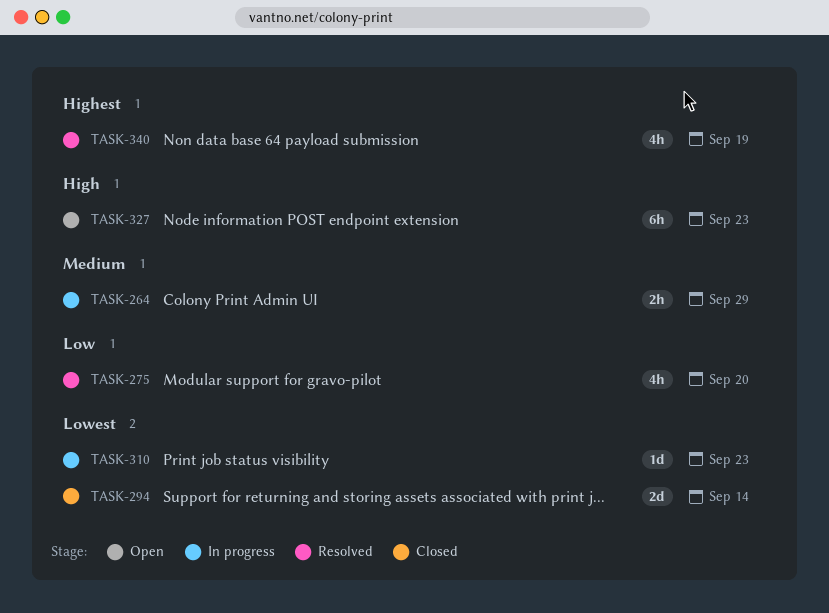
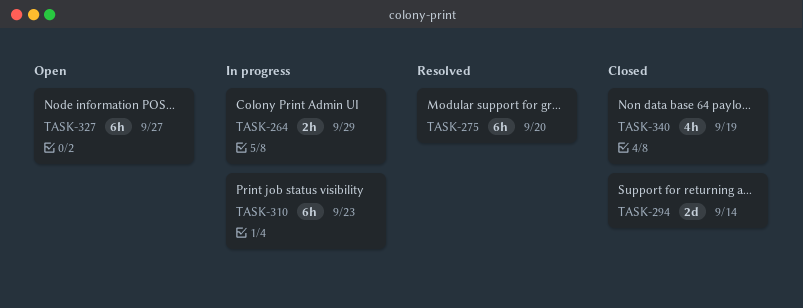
TASK-275, estimate: 4h -> 6h
TASK-310, estimate: 1d -> 6h
TASK-327, due: Sep 23 -> Sep 27
TASK-340, status: Resolved -> Closed

